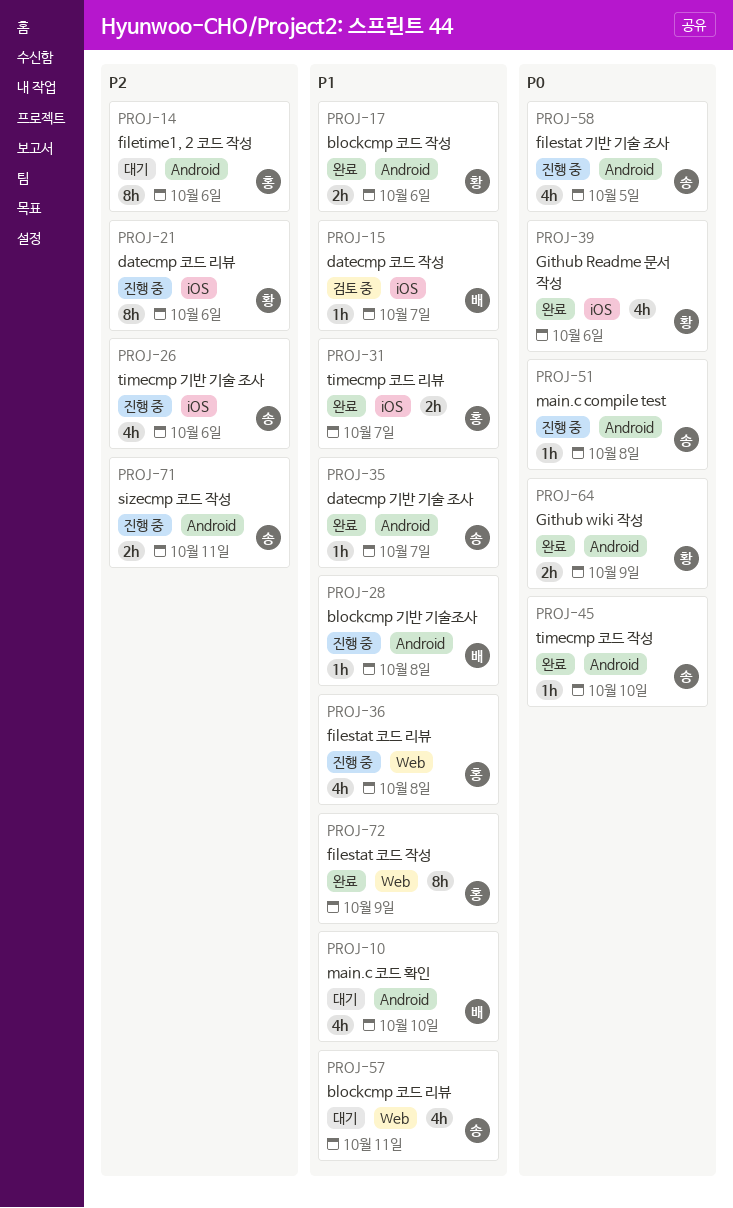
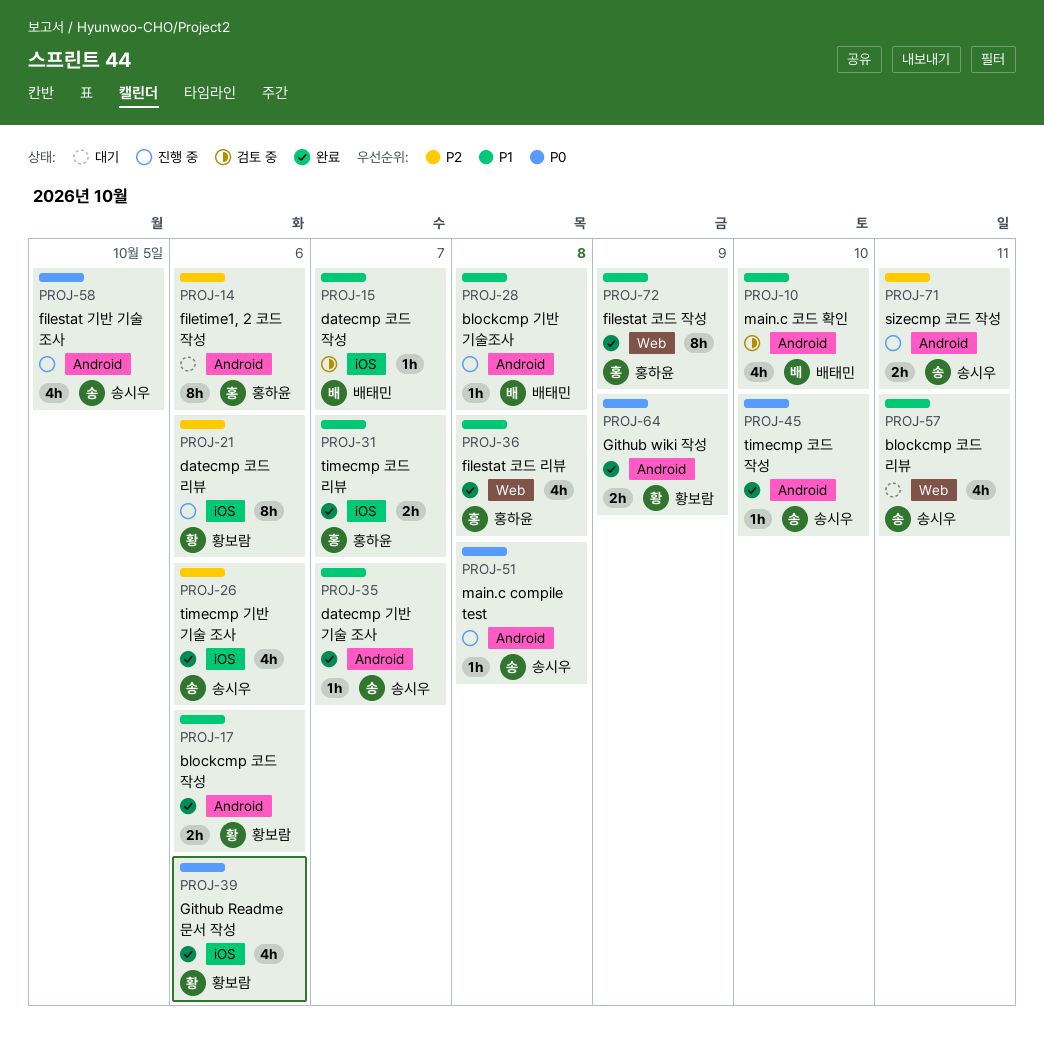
PROJ-10, status: 대기 -> 검토 중
PROJ-26, status: 진행 중 -> 완료
PROJ-36, status: 진행 중 -> 완료

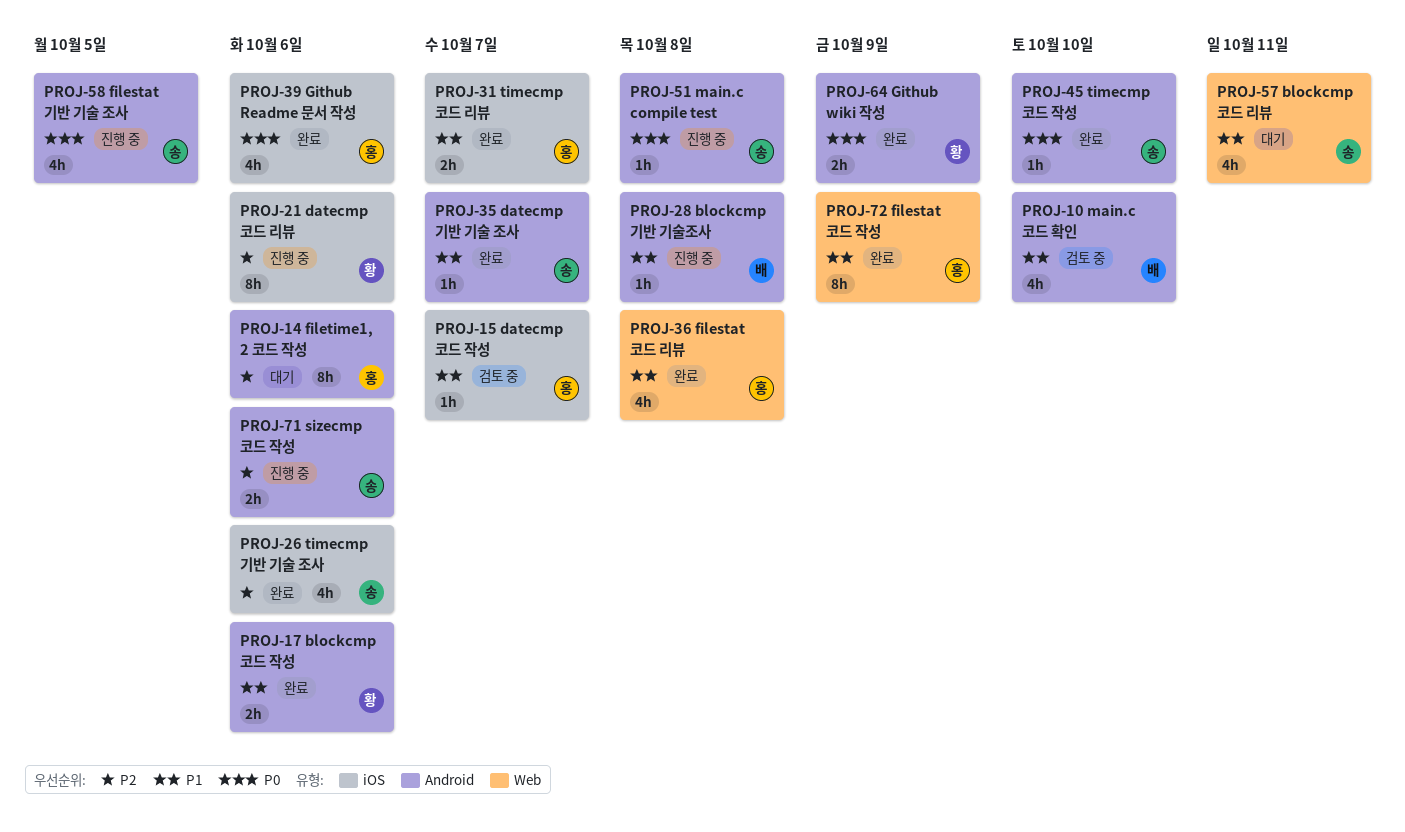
PROJ-15, owner: 배태민 -> 홍하윤
PROJ-39, owner: 황보람 -> 홍하윤
PROJ-71, due: Oct 11 -> Oct 6

